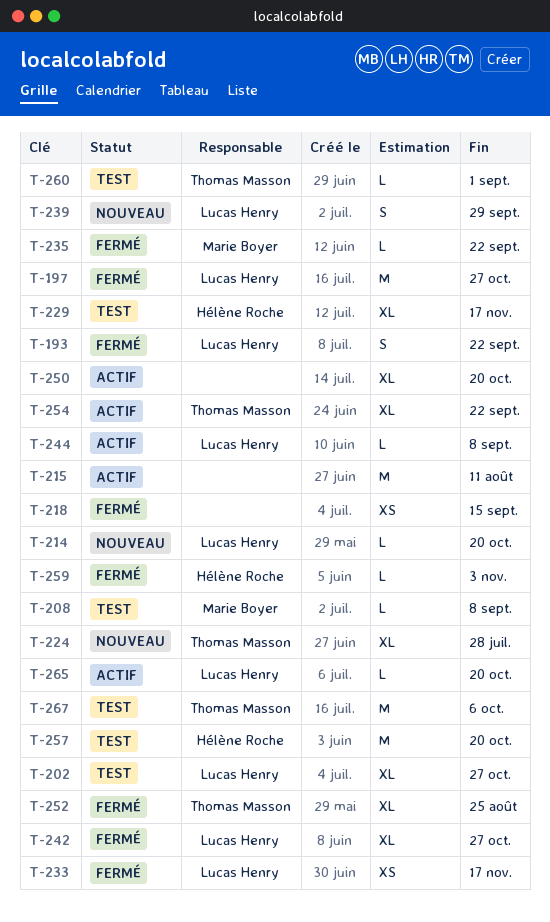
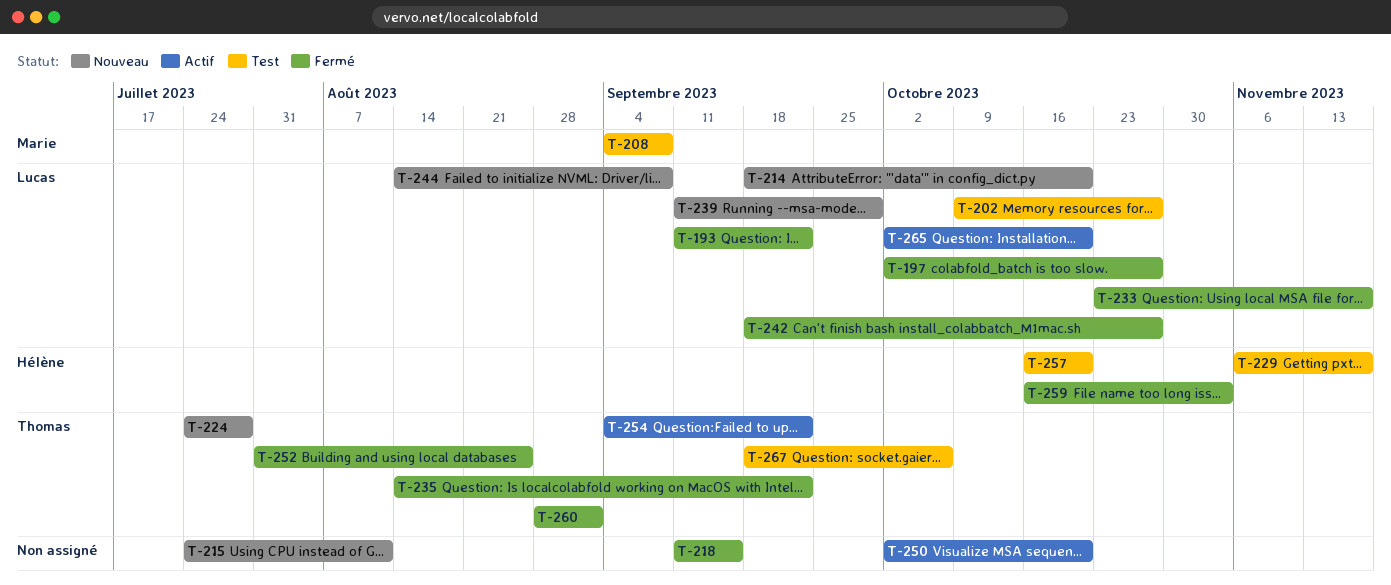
T-215, status: Actif -> Nouveau
T-235, owner: Marie Boyer -> Thomas Masson
T-244, status: Actif -> Nouveau
T-260, status: Test -> Fermé

